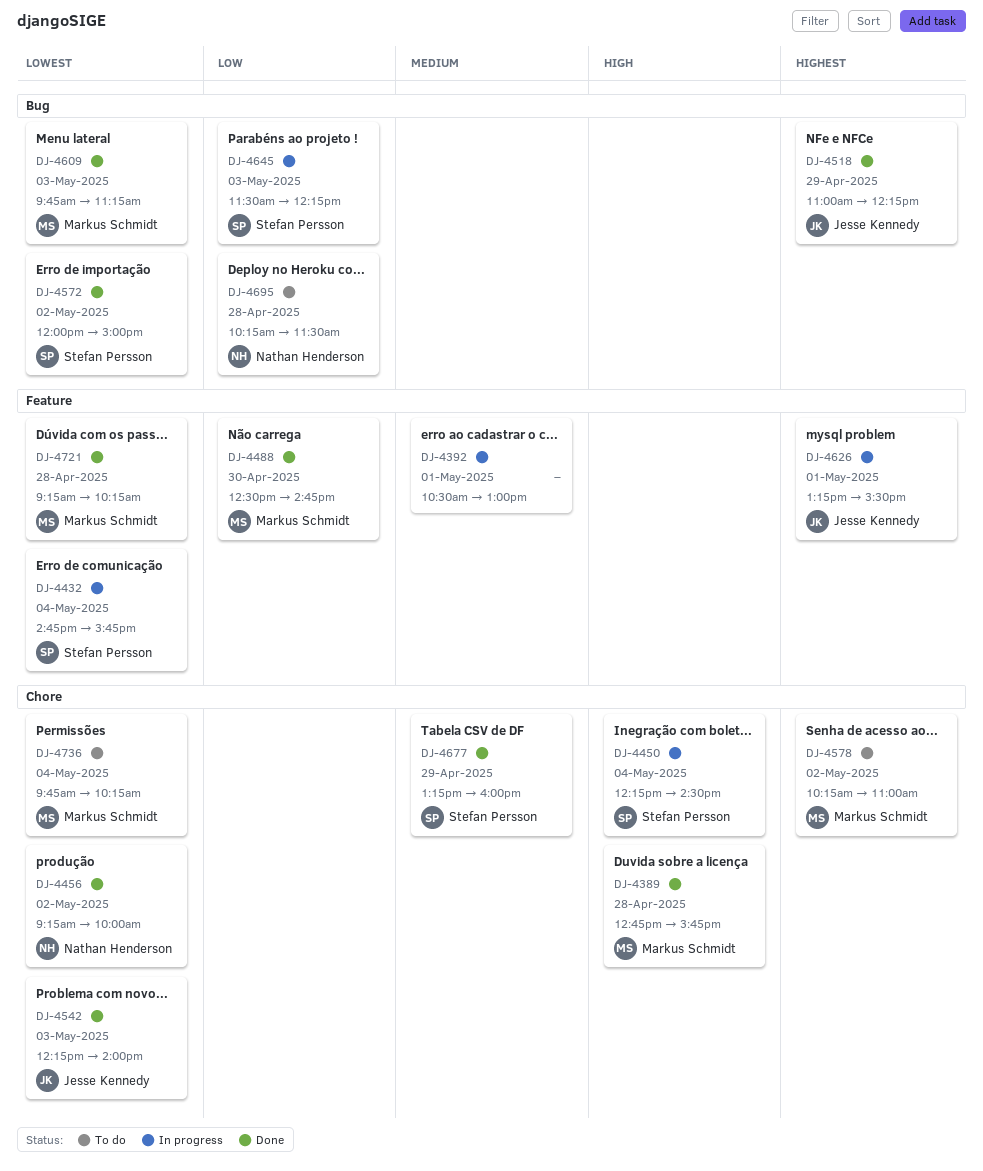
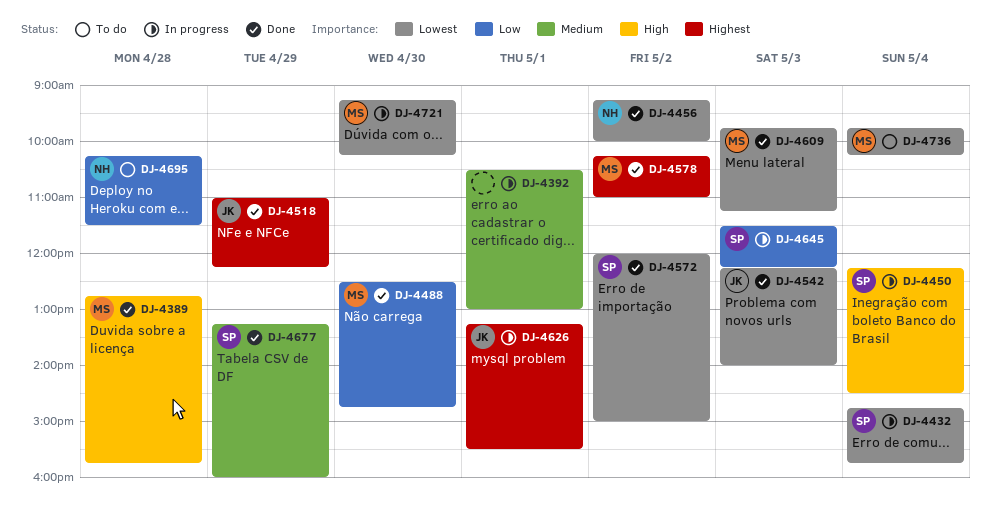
DJ-4578, status: To do -> Done
DJ-4721, status: Done -> In progress
DJ-4721, day: Apr 28 -> Apr 30

